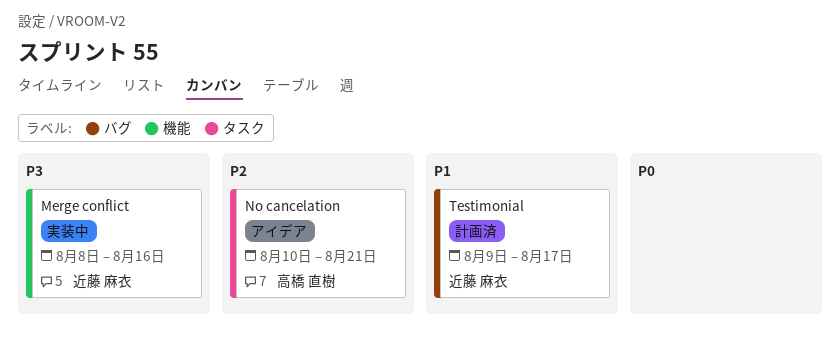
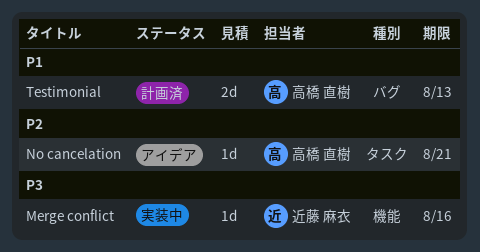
Testimonial, owner: 近藤 麻衣 -> 高橋 直樹
Testimonial, due: Aug 17 -> Aug 13

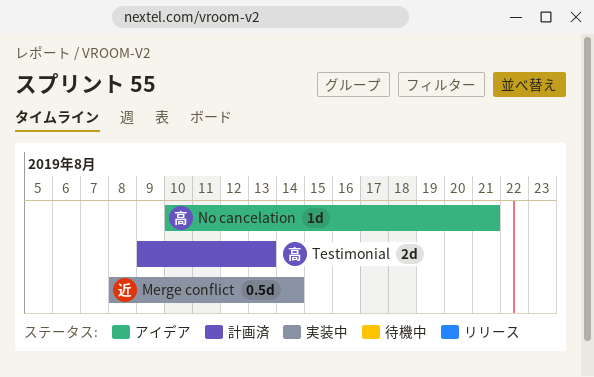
Merge conflict, estimate: 1d -> 0.5d
Merge conflict, due: Aug 16 -> Aug 14

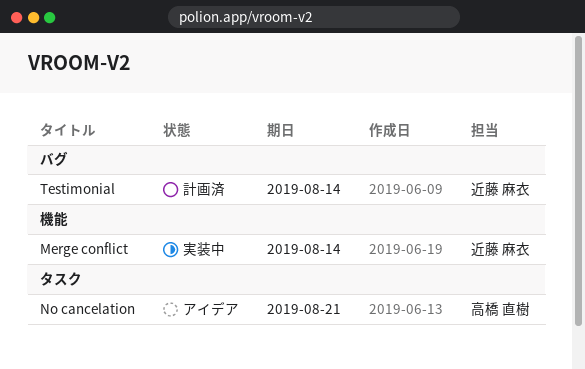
Testimonial, owner: 高橋 直樹 -> 近藤 麻衣
Testimonial, due: Aug 13 -> Aug 14

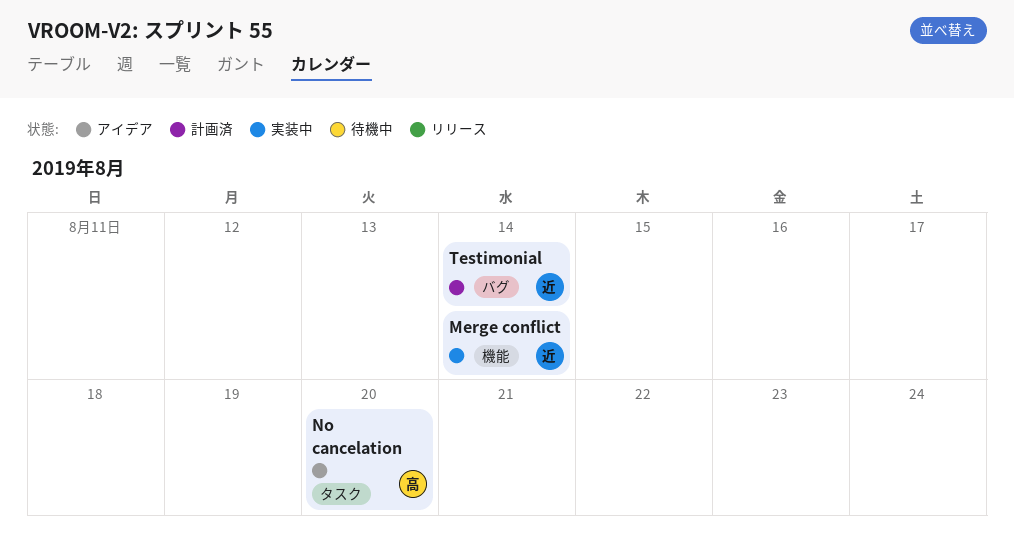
No cancelation, due: Aug 21 -> Aug 20

